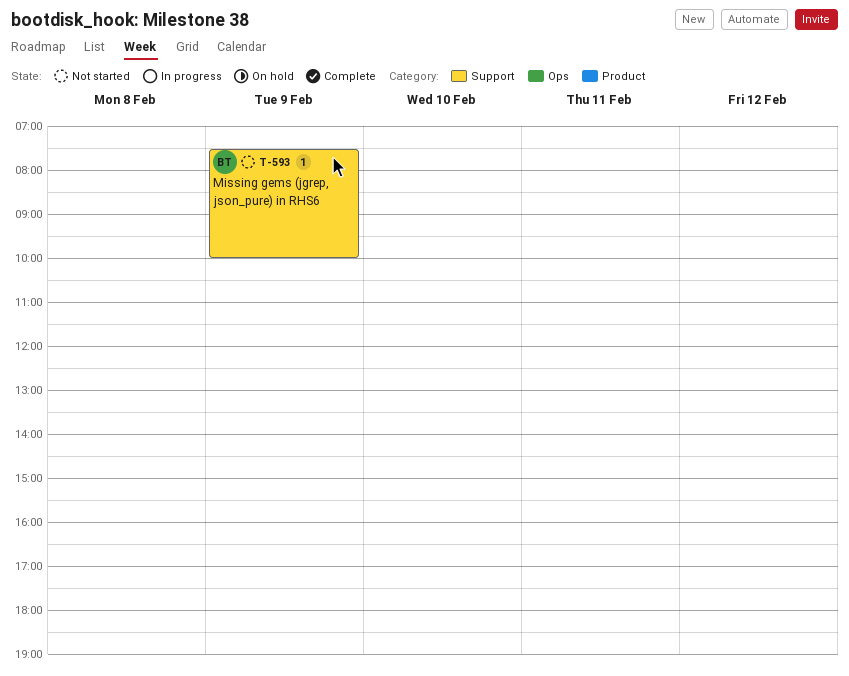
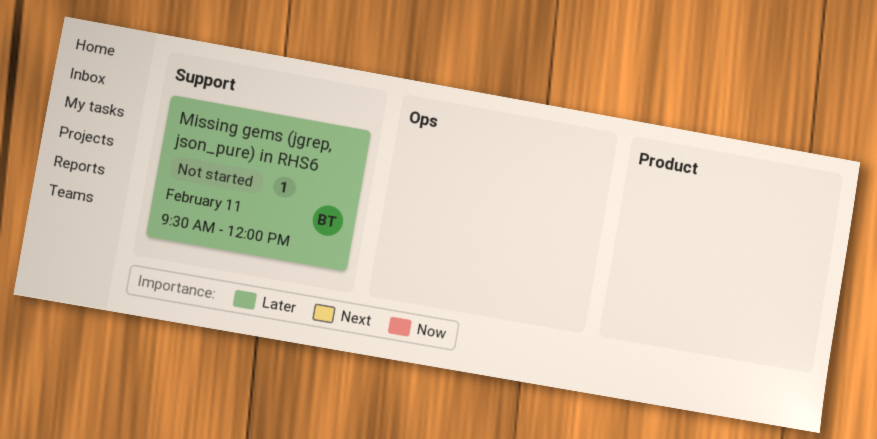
Missing gems (jgrep, json_pure) in RHS6, day: Feb 9 -> Feb 11
Missing gems (jgrep, json_pure) in RHS6, begins: 07:30 -> 09:30
Missing gems (jgrep, json_pure) in RHS6, ends: 10:00 -> 12:00

